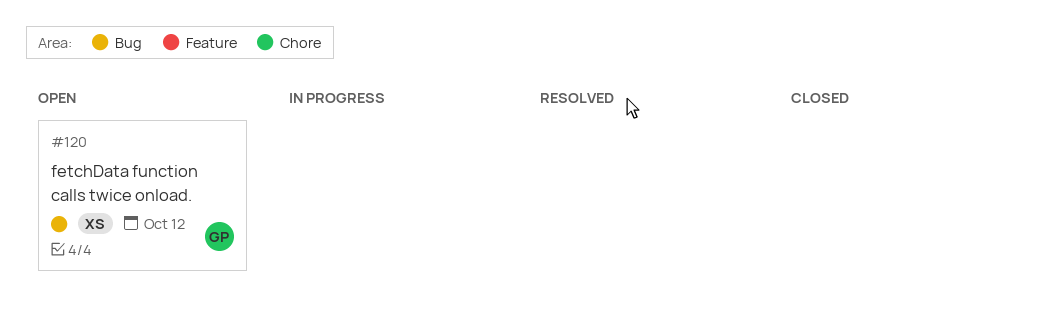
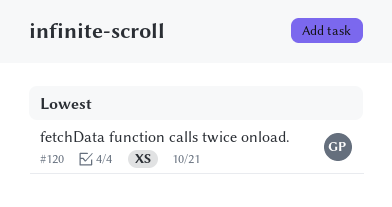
#120, due: Oct 12 -> Oct 21

